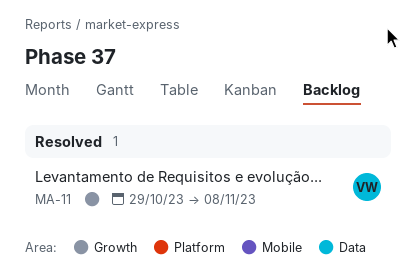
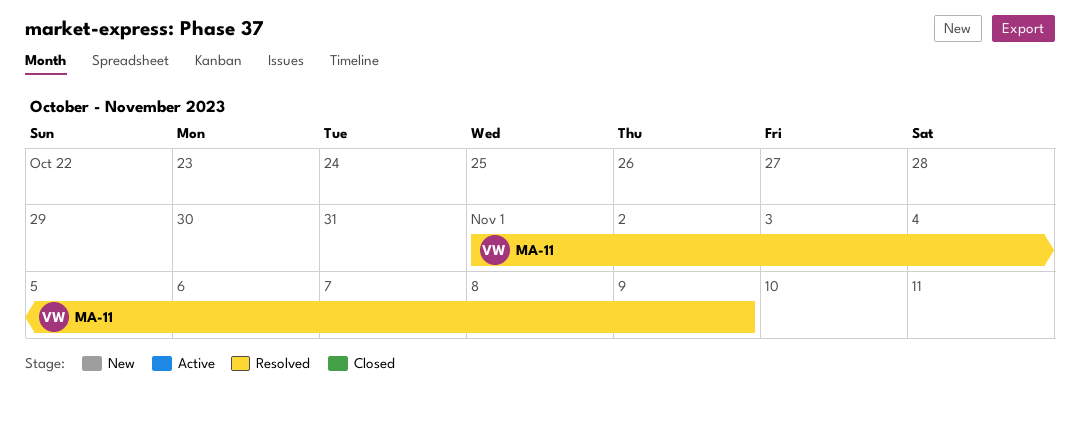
MA-11, start: Oct 29 -> Nov 1
MA-11, due: Nov 8 -> Nov 9

